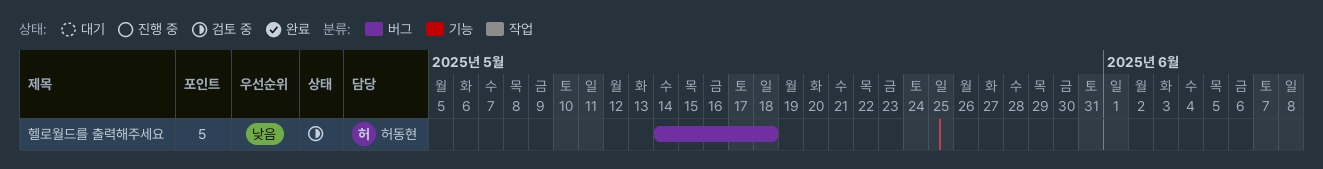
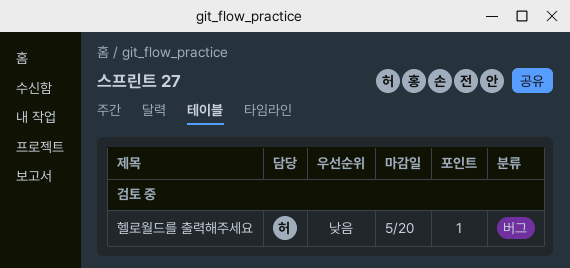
헬로월드를 출력해주세요, estimate: 5 -> 1
헬로월드를 출력해주세요, due: May 18 -> May 20

